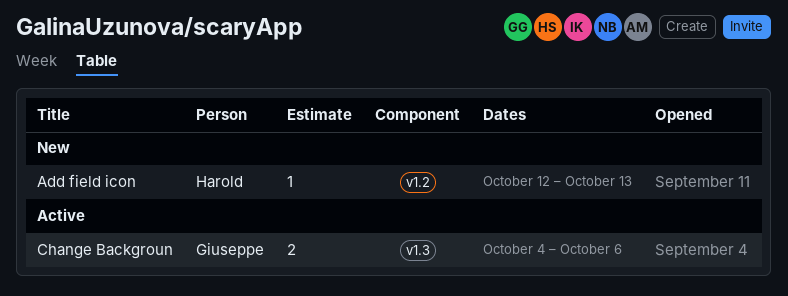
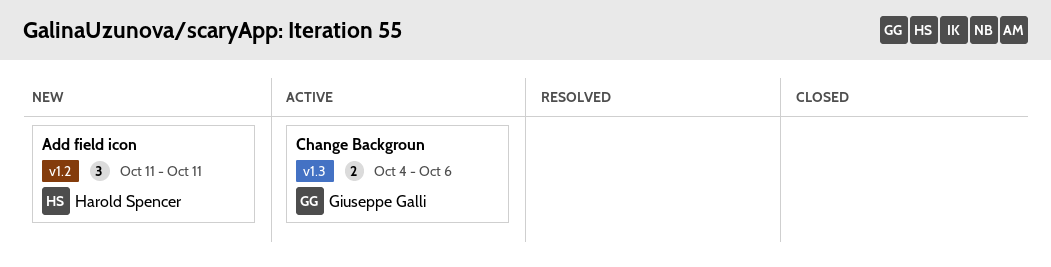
Add field icon, estimate: 1 -> 3
Add field icon, start: Oct 12 -> Oct 11
Add field icon, due: Oct 13 -> Oct 11

